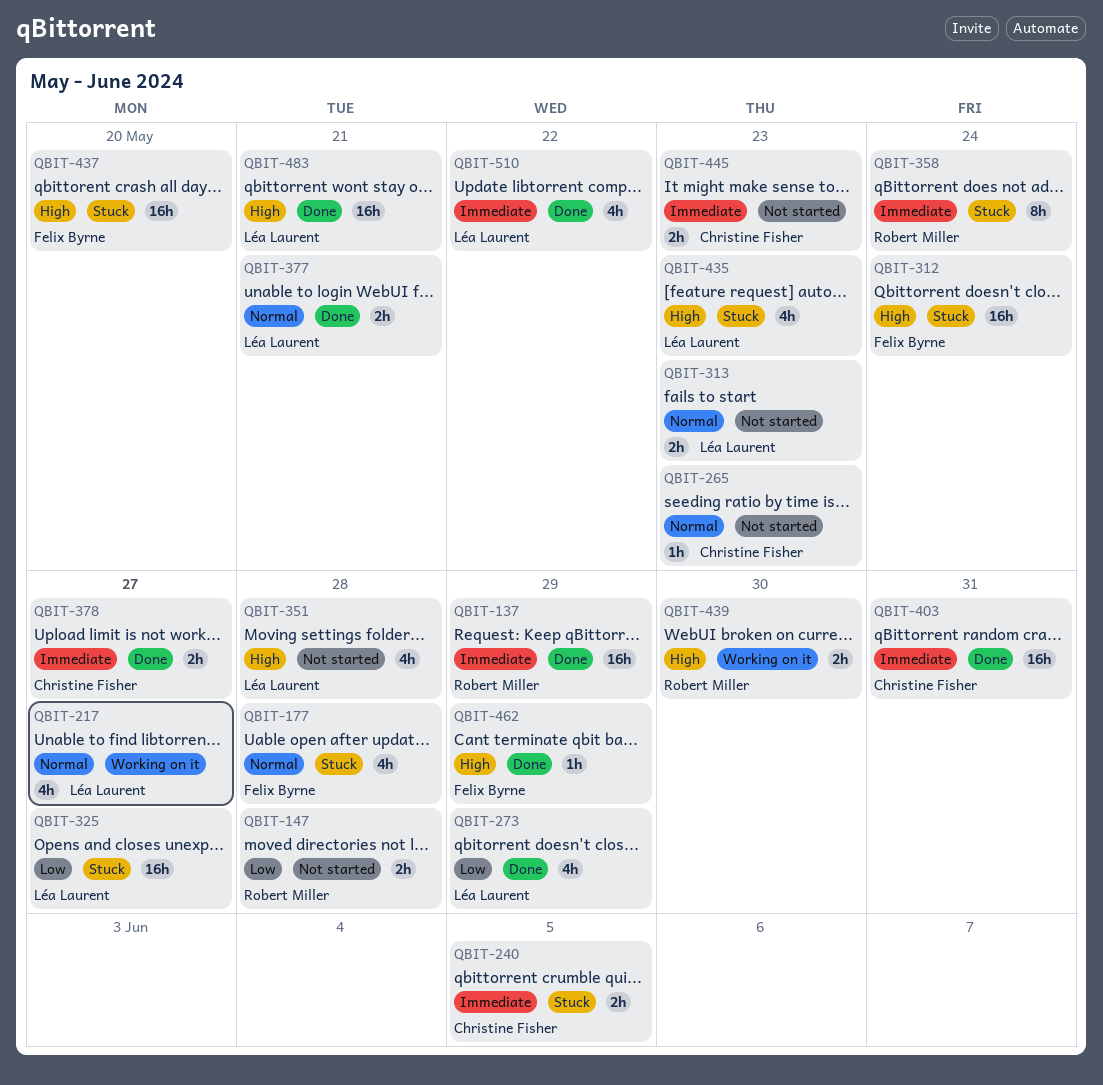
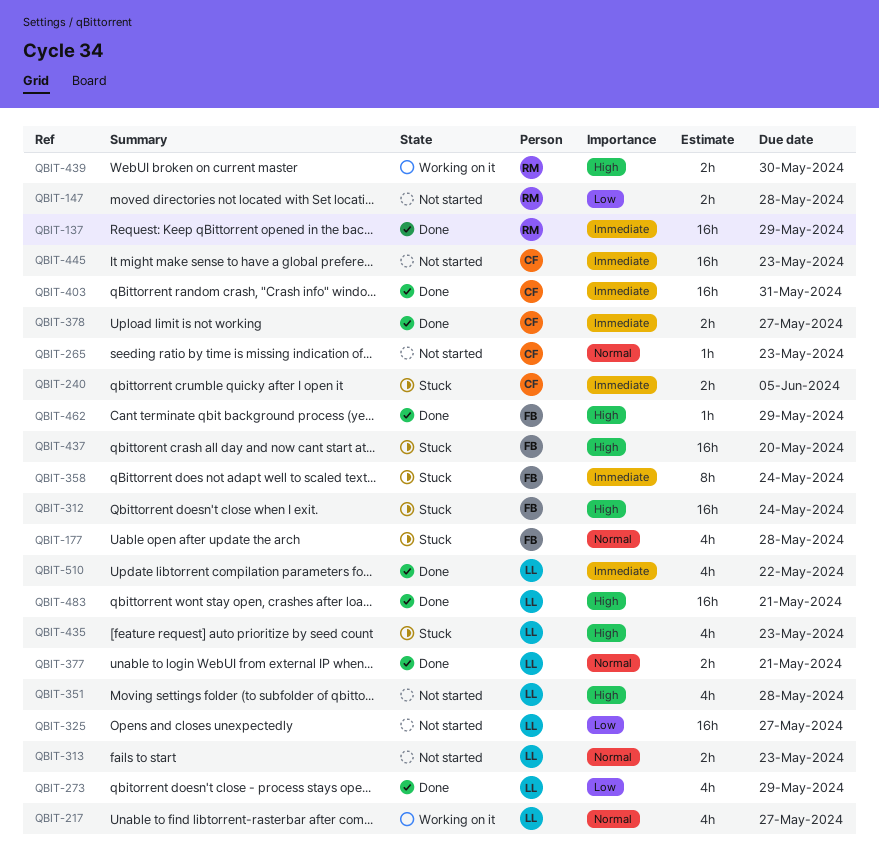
QBIT-325, status: Stuck -> Not started
QBIT-358, owner: Robert Miller -> Felix Byrne
QBIT-445, estimate: 2h -> 16h

